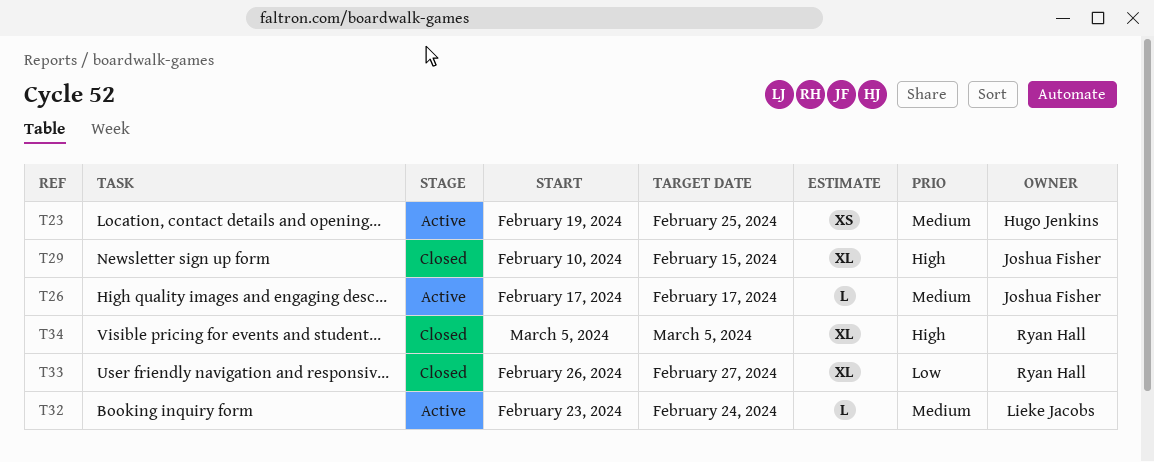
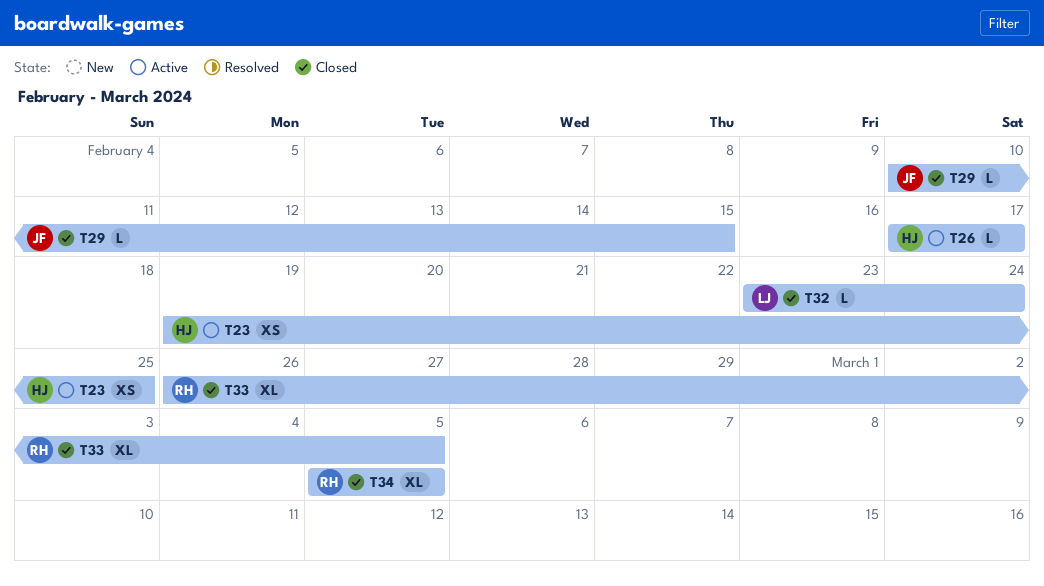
T26, owner: Joshua Fisher -> Hugo Jenkins
T29, estimate: XL -> L
T32, status: Active -> Closed
T33, due: Feb 27 -> Mar 5

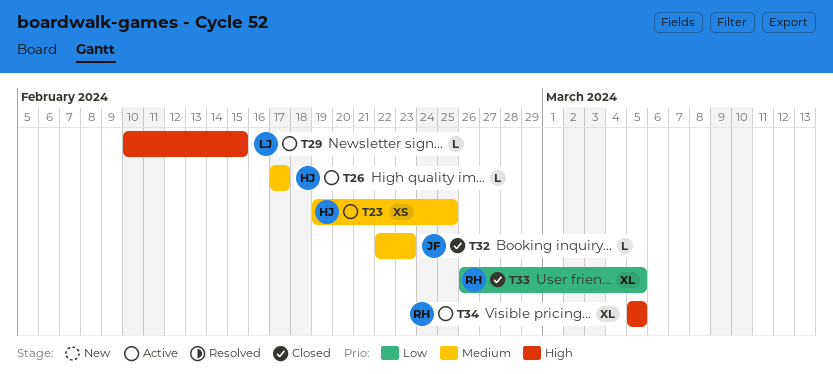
T29, status: Closed -> Active
T29, owner: JF -> LJ
T32, owner: LJ -> JF
T32, start: Feb 23 -> Feb 22
T32, due: Feb 24 -> Feb 23
T34, status: Closed -> Active

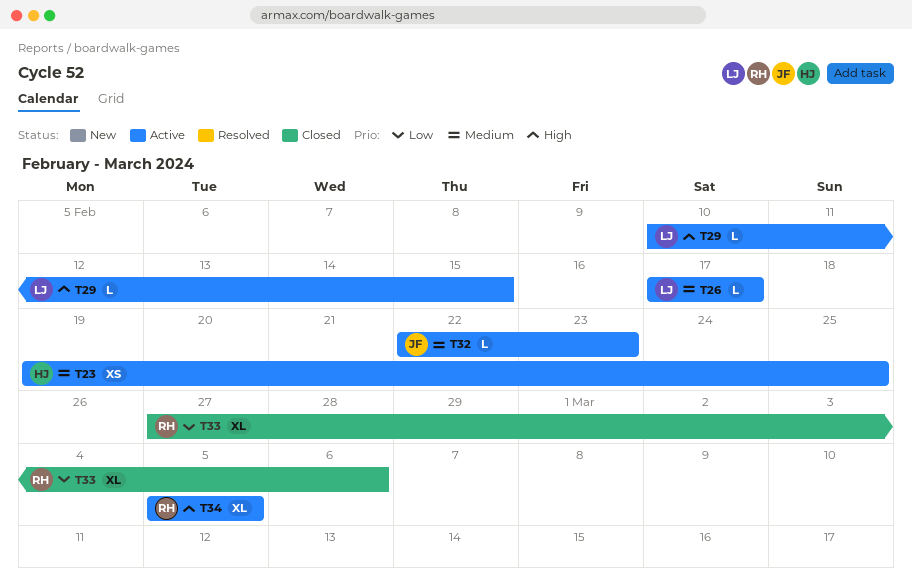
T26, owner: HJ -> LJ
T32, status: Closed -> Active
T33, start: Feb 26 -> Feb 27
T33, due: Mar 5 -> Mar 6

